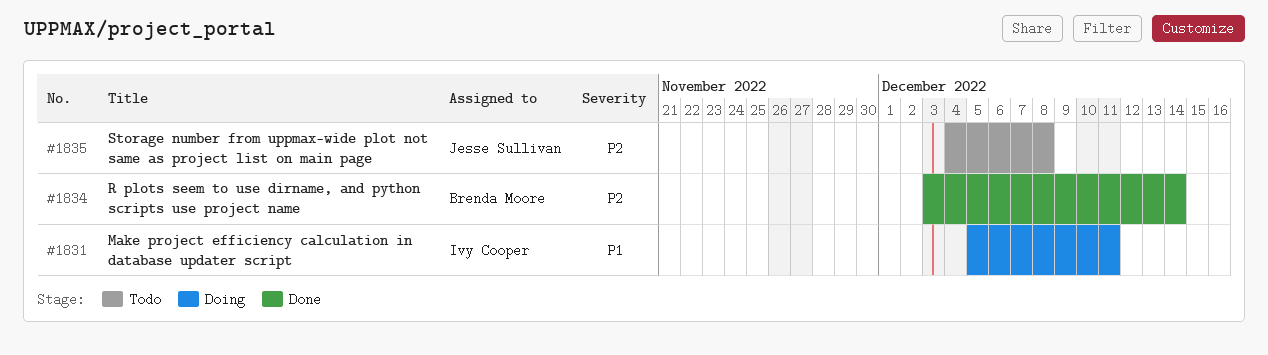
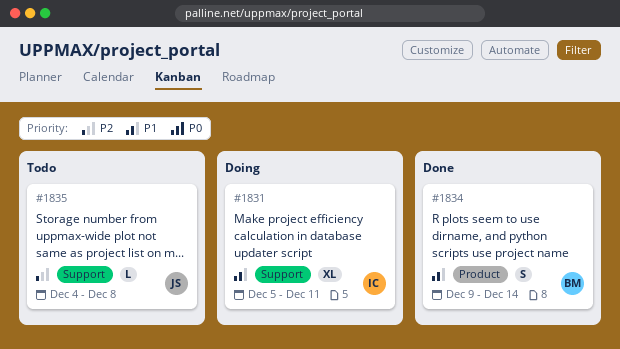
#1834, priority: P2 -> P1
#1834, start: Dec 3 -> Dec 9

